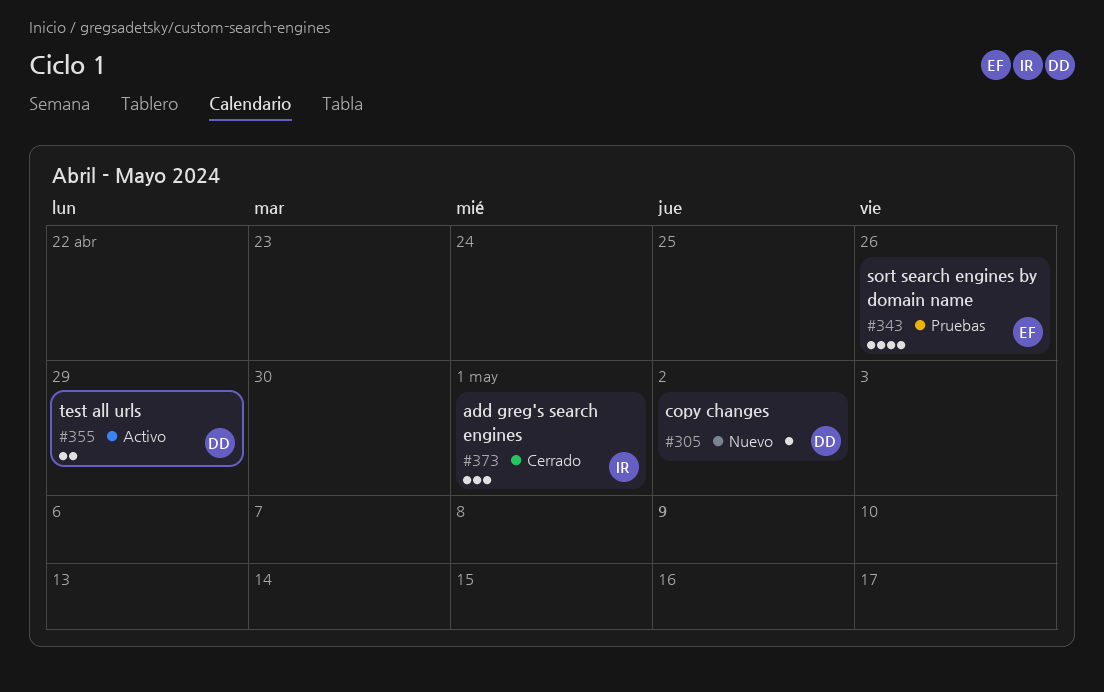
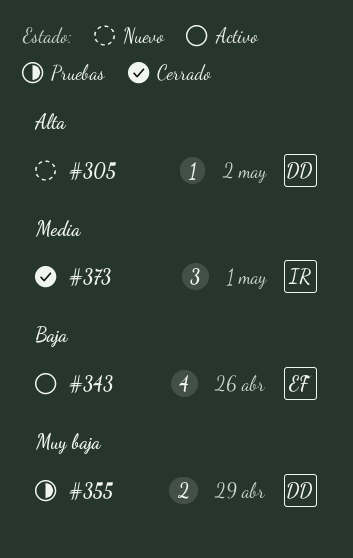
#343, status: Pruebas -> Activo
#355, status: Activo -> Pruebas

